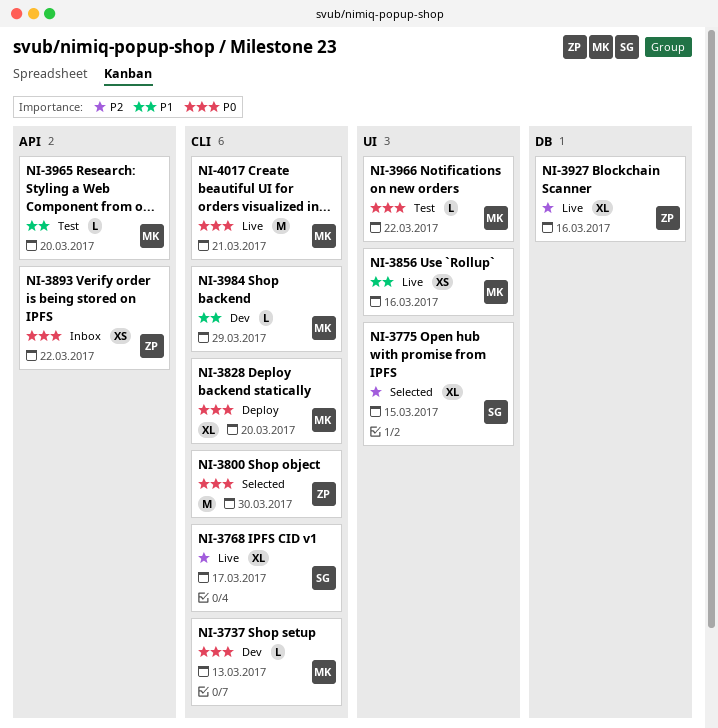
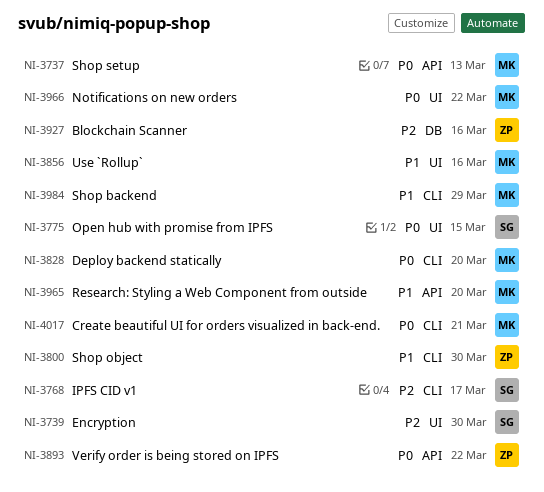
NI-3737, label: CLI -> API
NI-3739: none -> present
NI-3775, priority: P2 -> P0
NI-3800, priority: P0 -> P1

